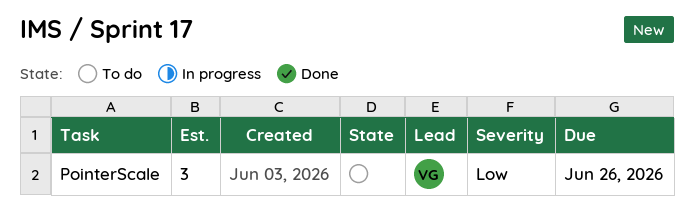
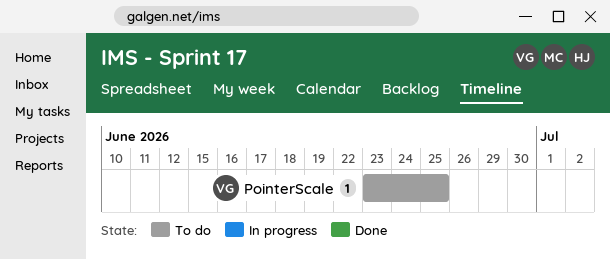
PointerScale, estimate: 3 -> 1
PointerScale, due: Jun 26 -> Jun 25

